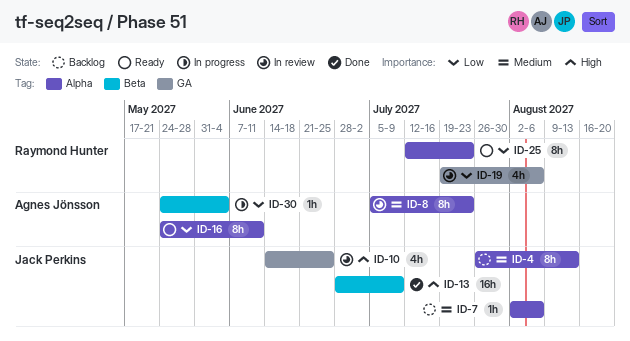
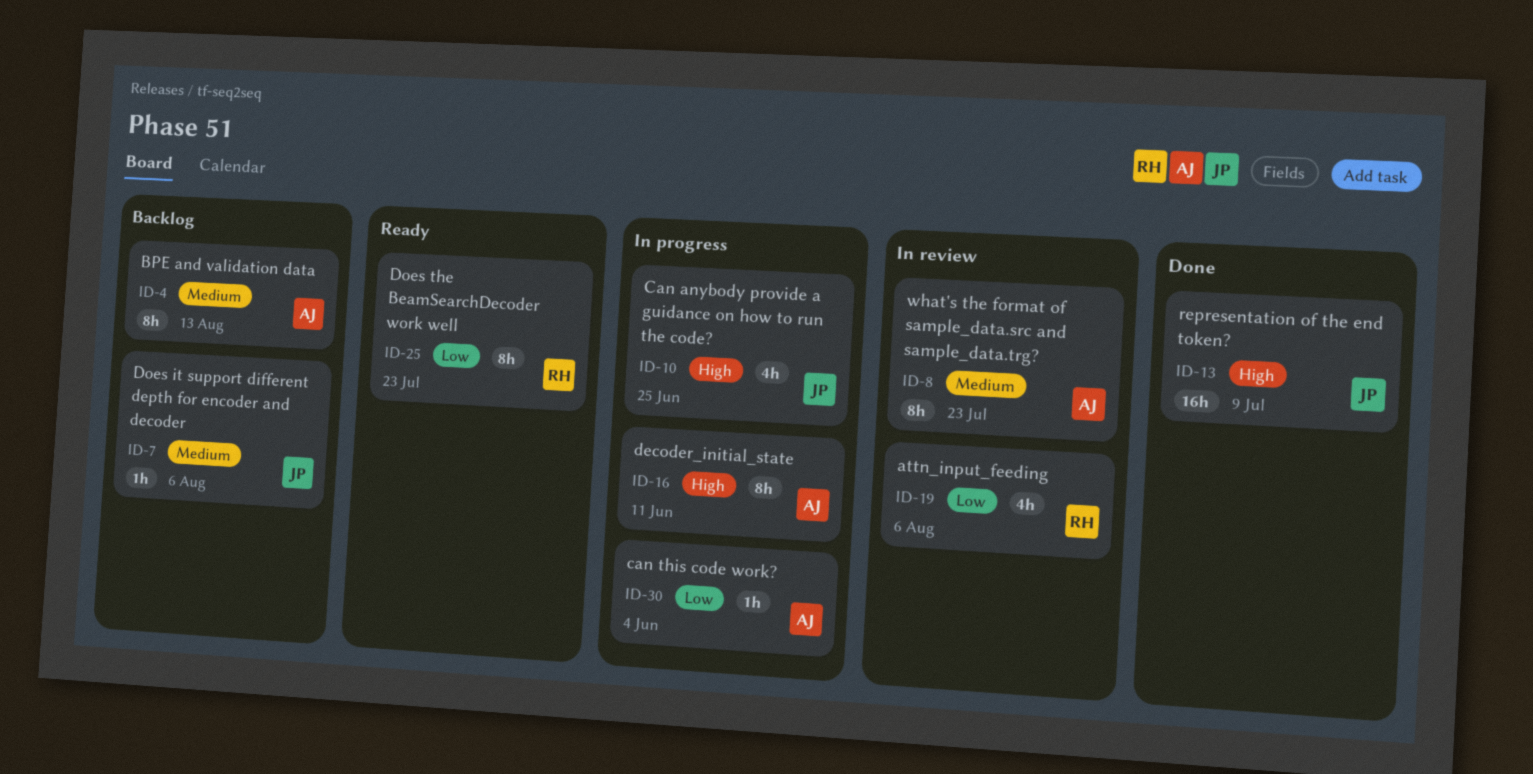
ID-4, owner: Jack Perkins -> Agnes Jönsson
ID-10, status: In review -> In progress
ID-16, status: Ready -> In progress
ID-16, priority: Low -> High

